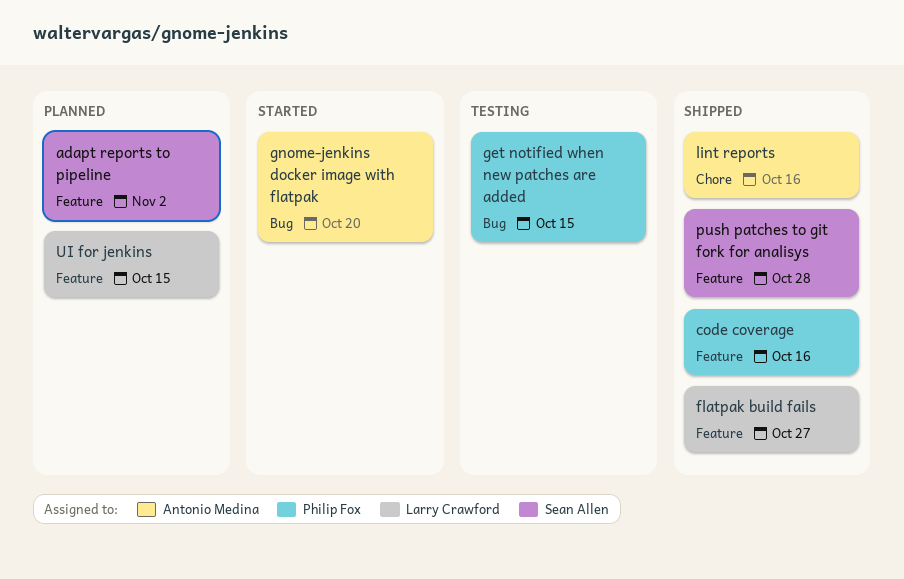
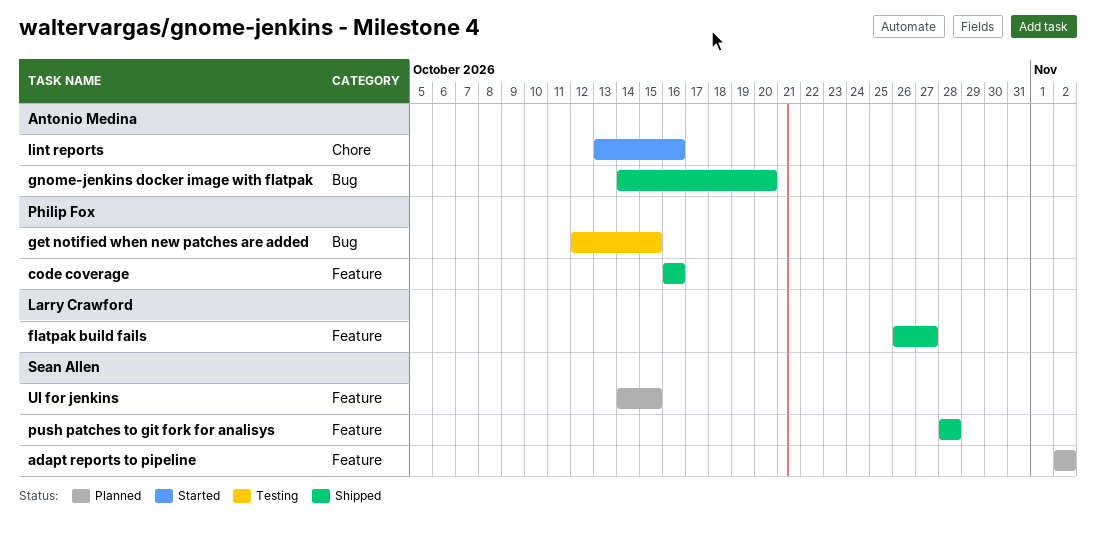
gnome-jenkins docker image with flatpak, status: Started -> Shipped
lint reports, status: Shipped -> Started
UI for jenkins, owner: Larry Crawford -> Sean Allen

